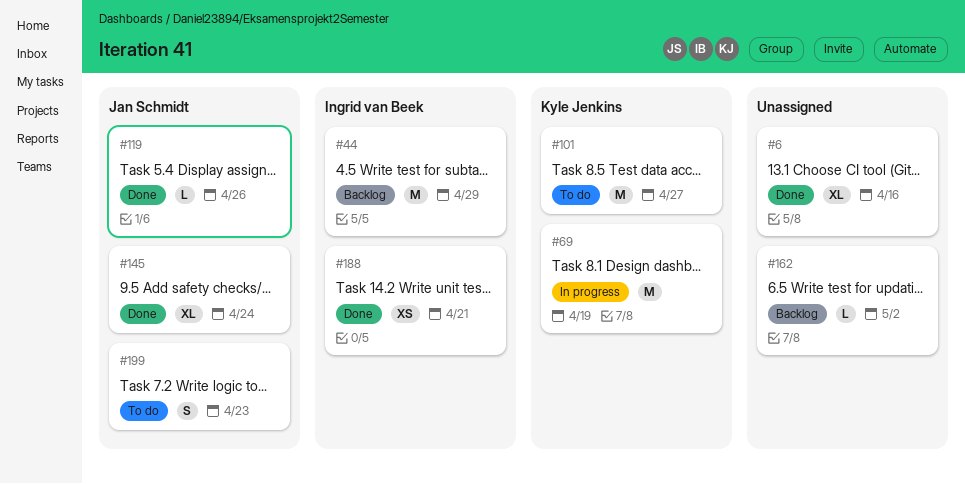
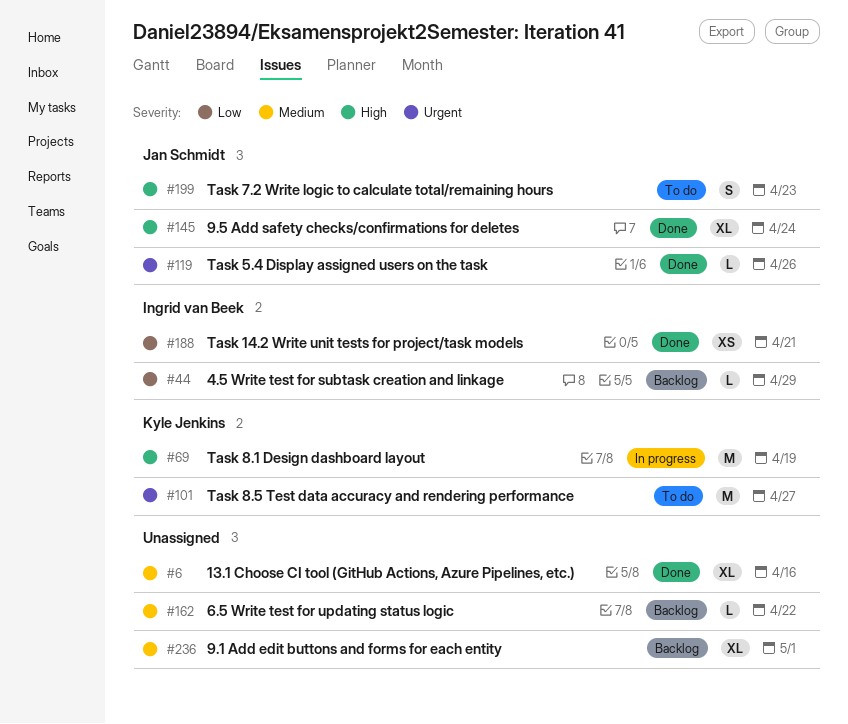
#44, estimate: M -> L
#162, due: May 2 -> Apr 22
#236: none -> present

